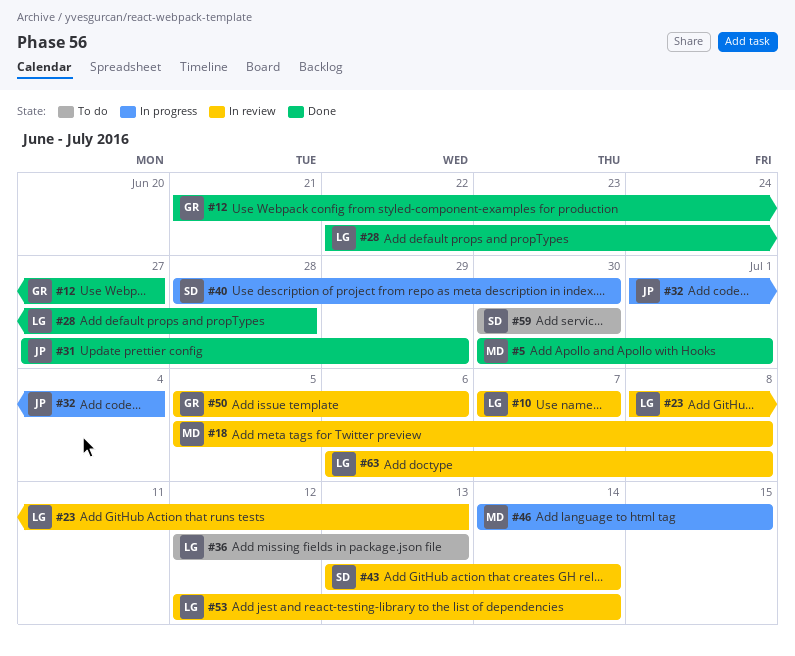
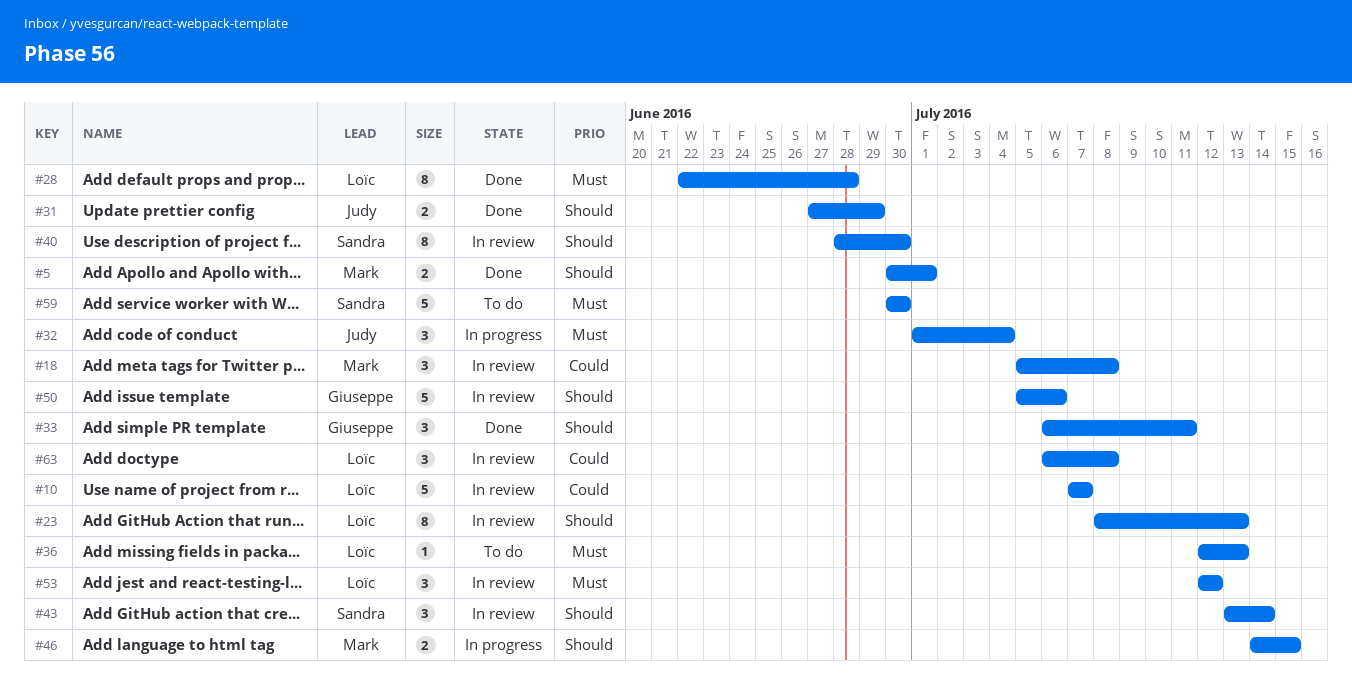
#12: present -> none
#33: none -> present
#40, status: In progress -> In review
#53, due: Jul 14 -> Jul 12

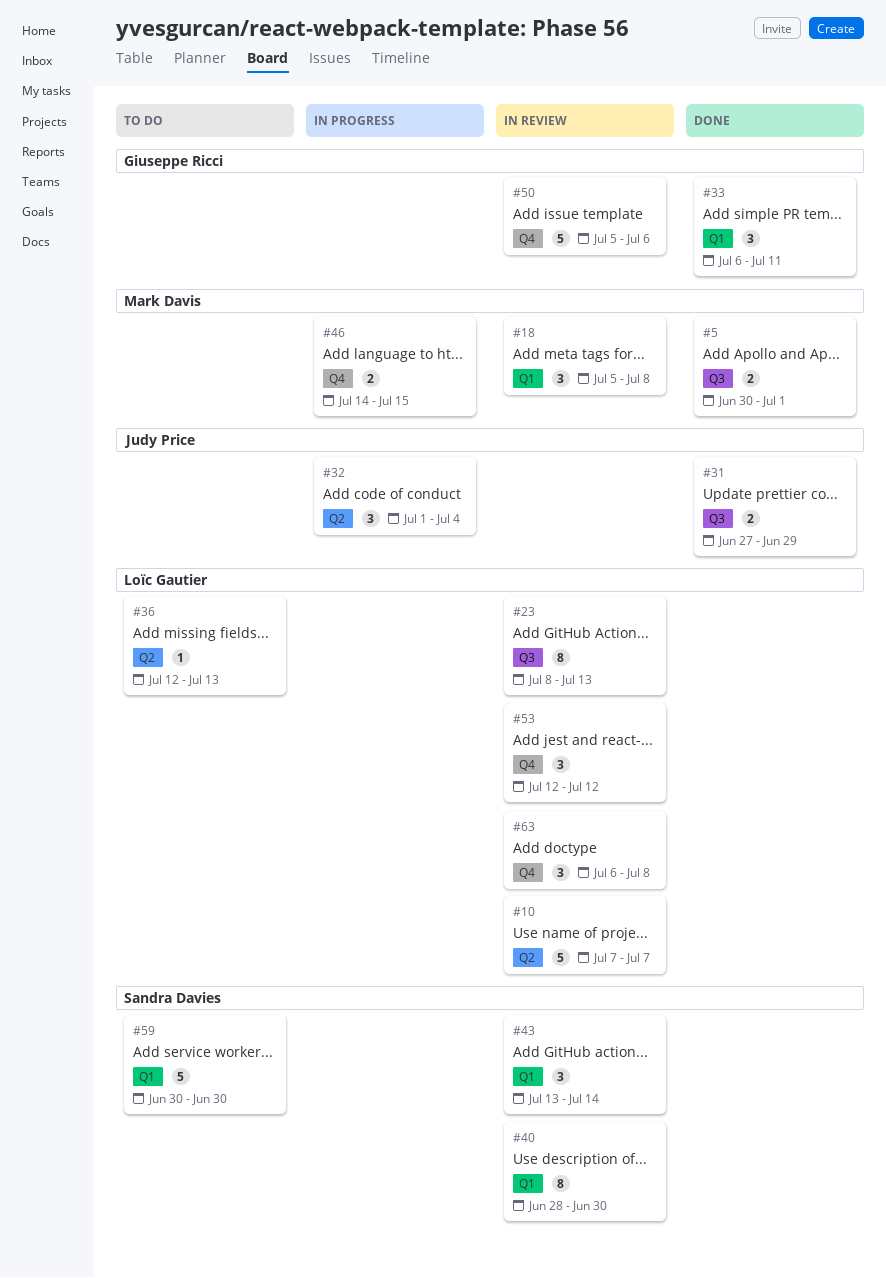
#28: present -> none

